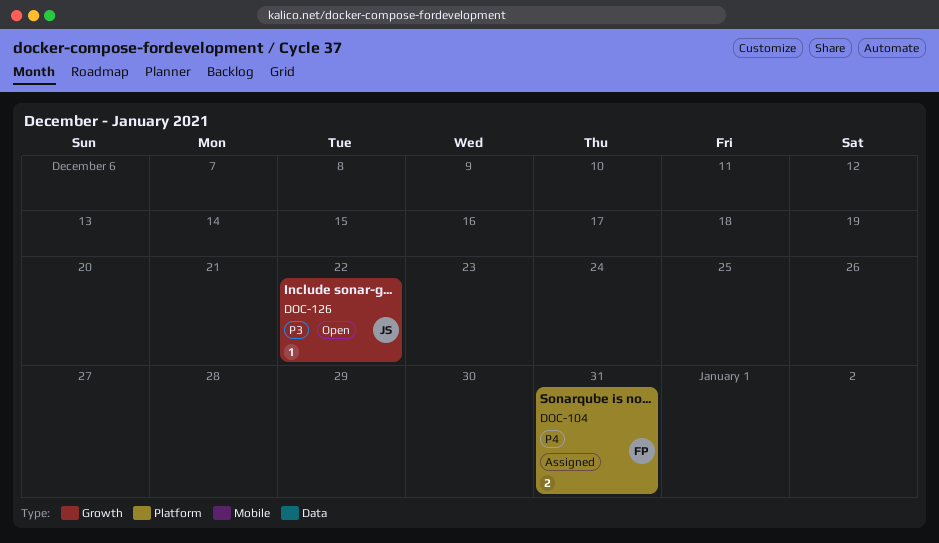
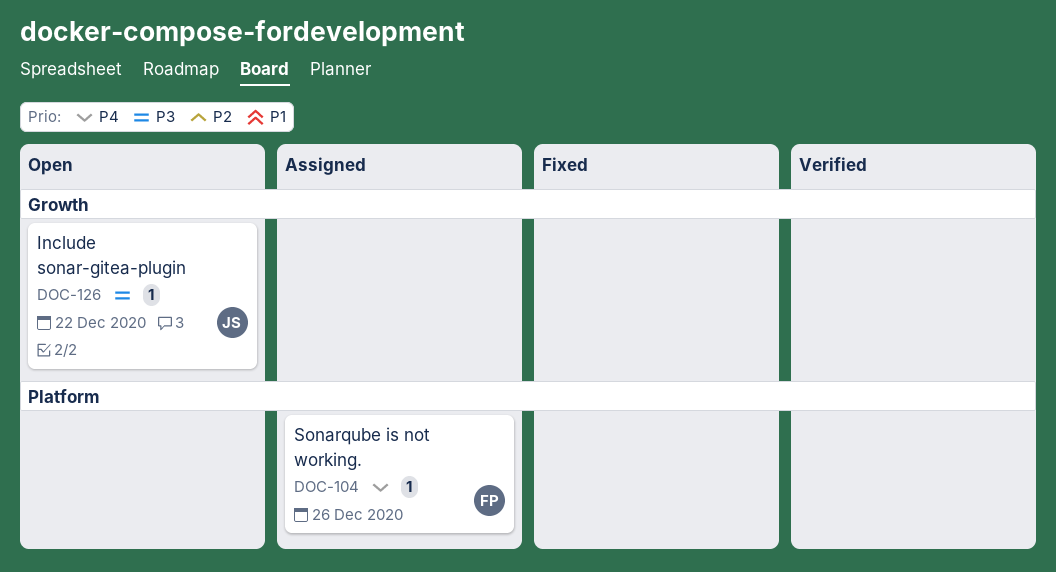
DOC-104, estimate: 2 -> 1
DOC-104, due: Dec 31 -> Dec 26

